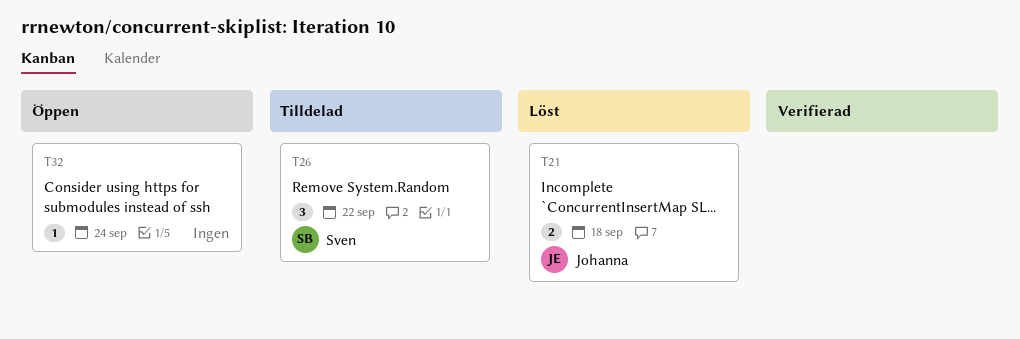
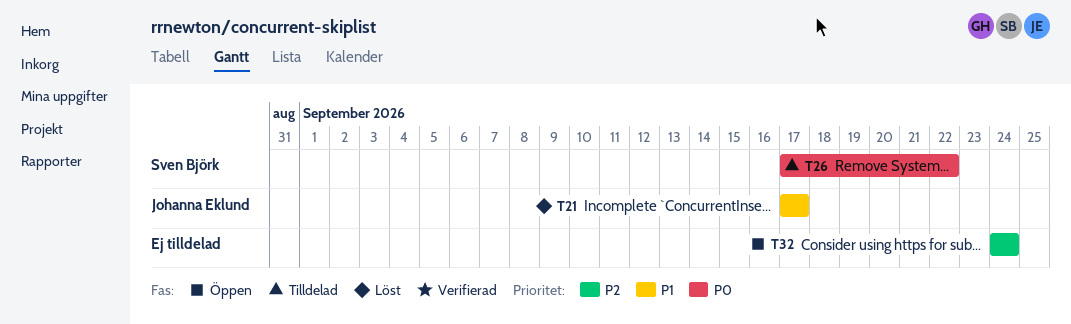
T21, due: Sep 18 -> Sep 17

